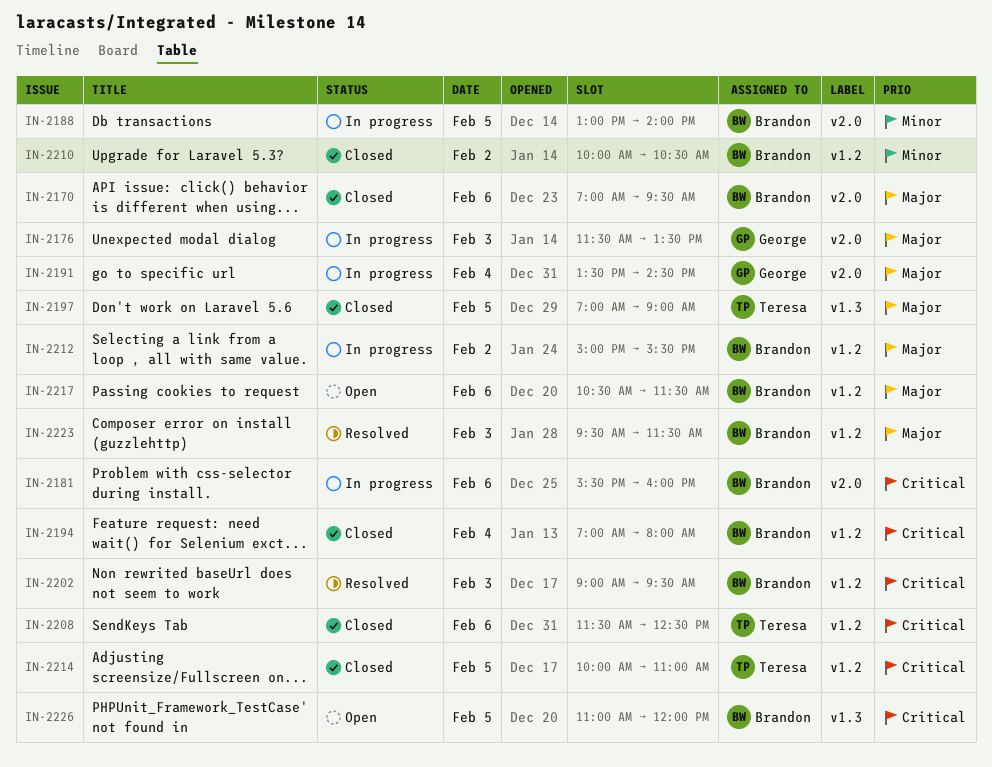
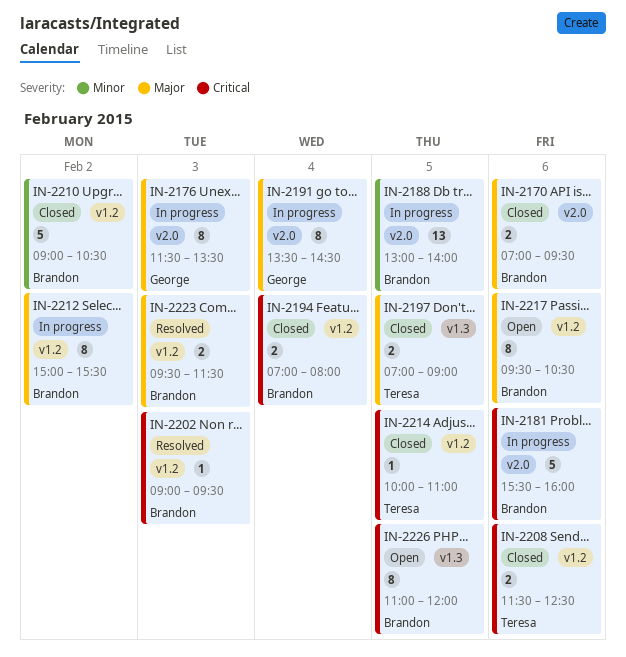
IN-2210, begins: 10:00 -> 09:00
IN-2217, begins: 10:30 -> 09:30
IN-2217, ends: 11:30 -> 10:30

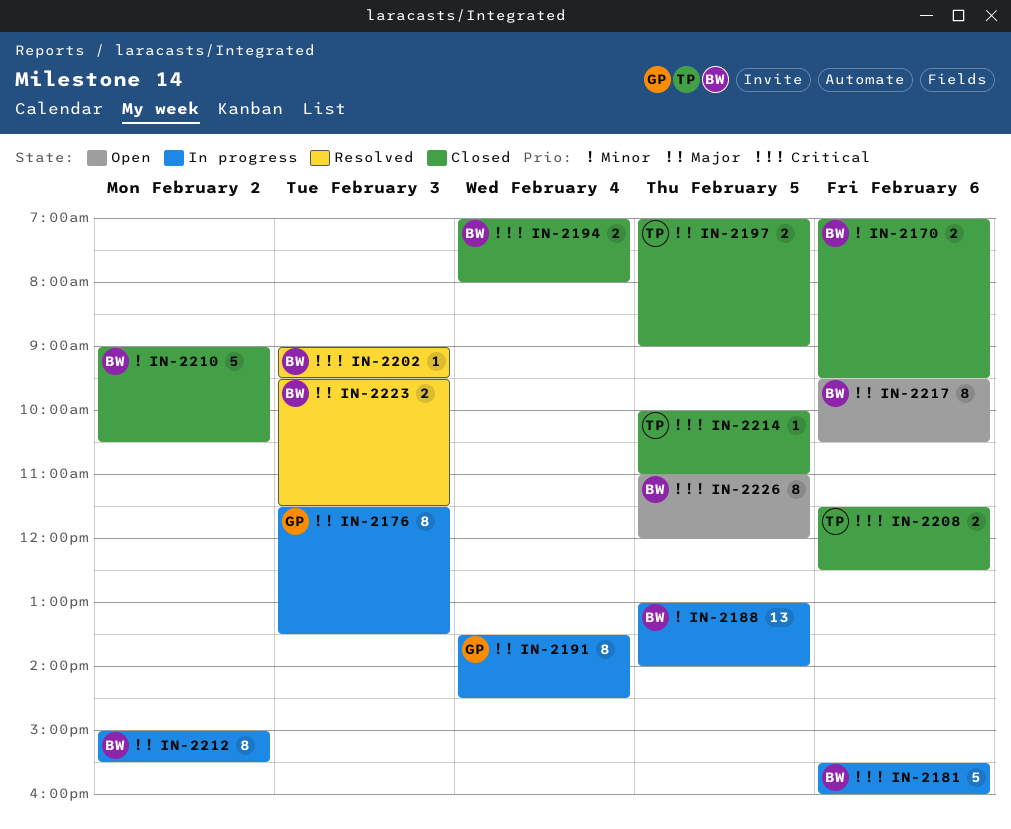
IN-2170, priority: Major -> Minor

